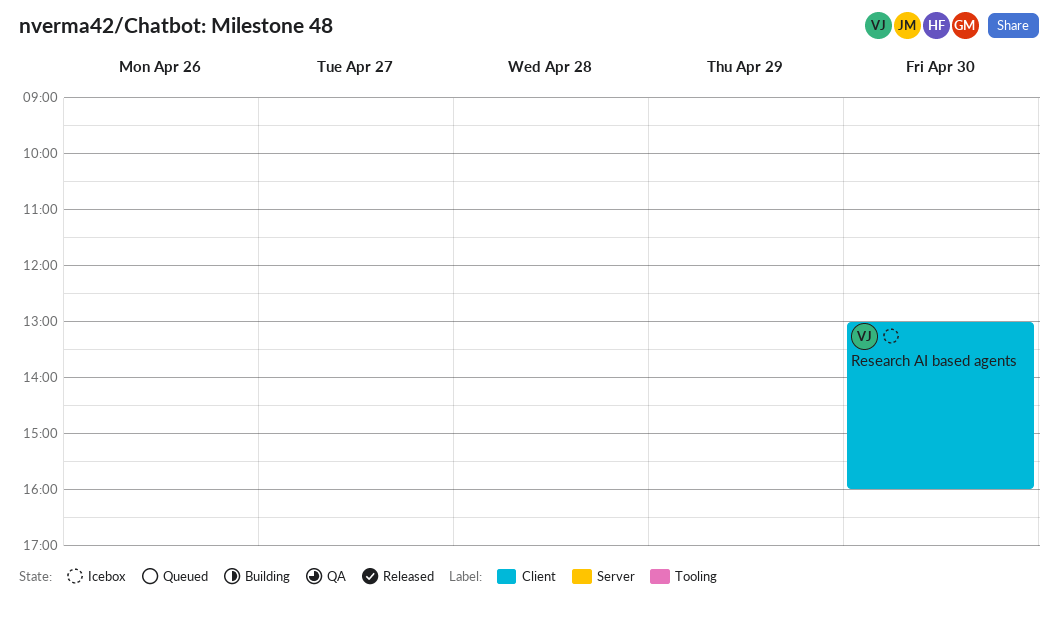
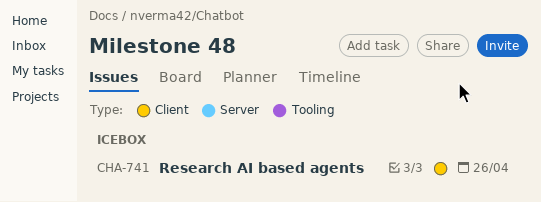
Research AI based agents, day: Apr 30 -> Apr 26

